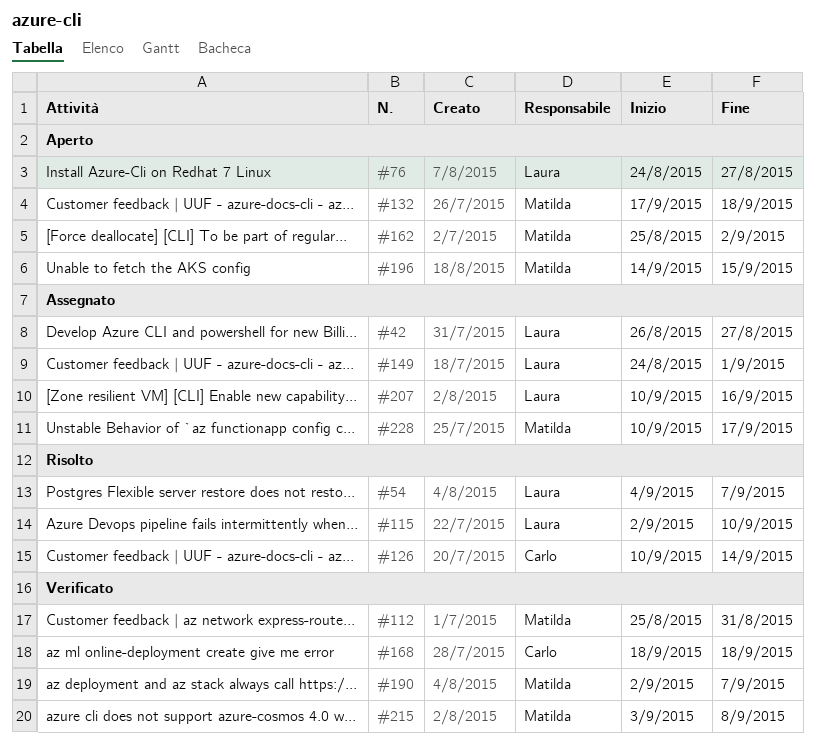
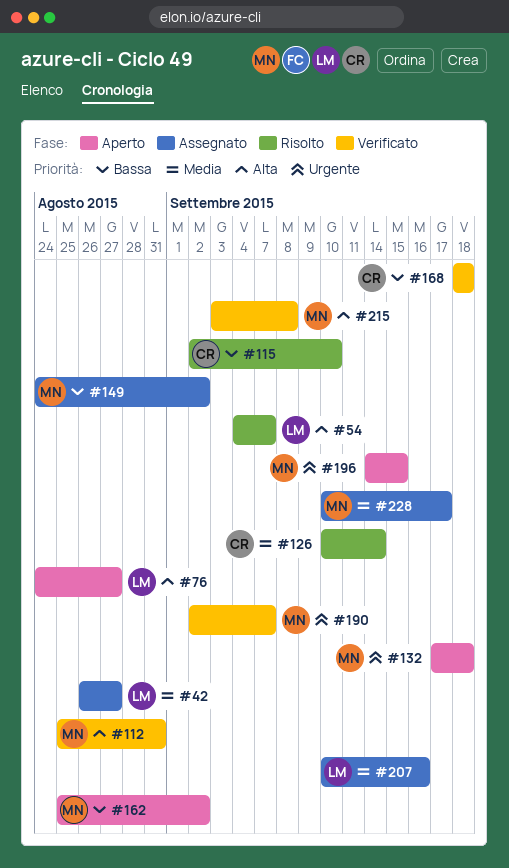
#115, owner: Laura -> Carlo
#149, owner: Laura -> Matilda
#149, due: Sep 1 -> Sep 2

